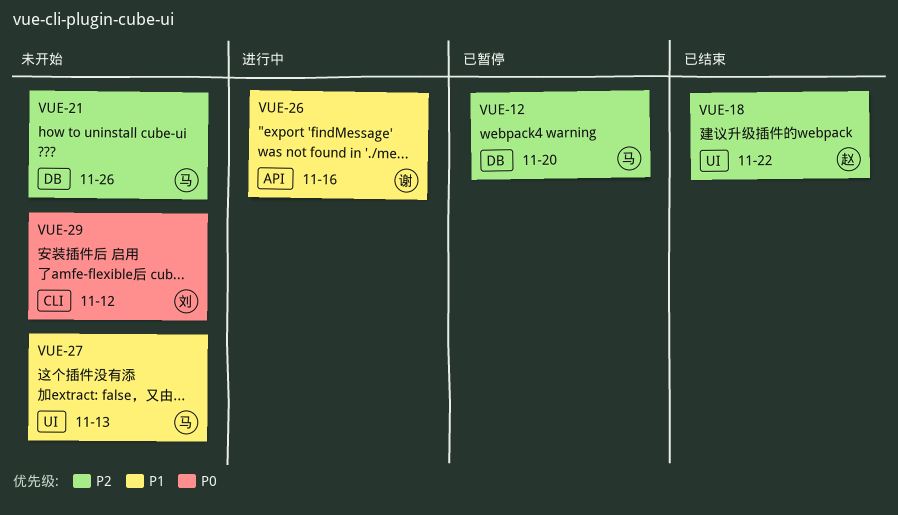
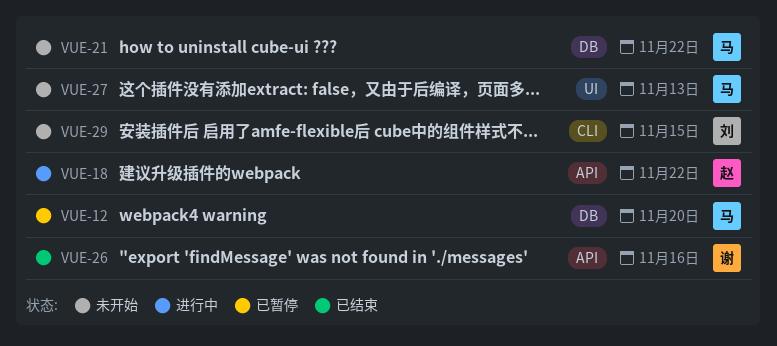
VUE-18, status: 已结束 -> 进行中
VUE-18, label: UI -> API
VUE-21, due: Nov 26 -> Nov 22
VUE-26, status: 进行中 -> 已结束
VUE-29, due: Nov 12 -> Nov 15

